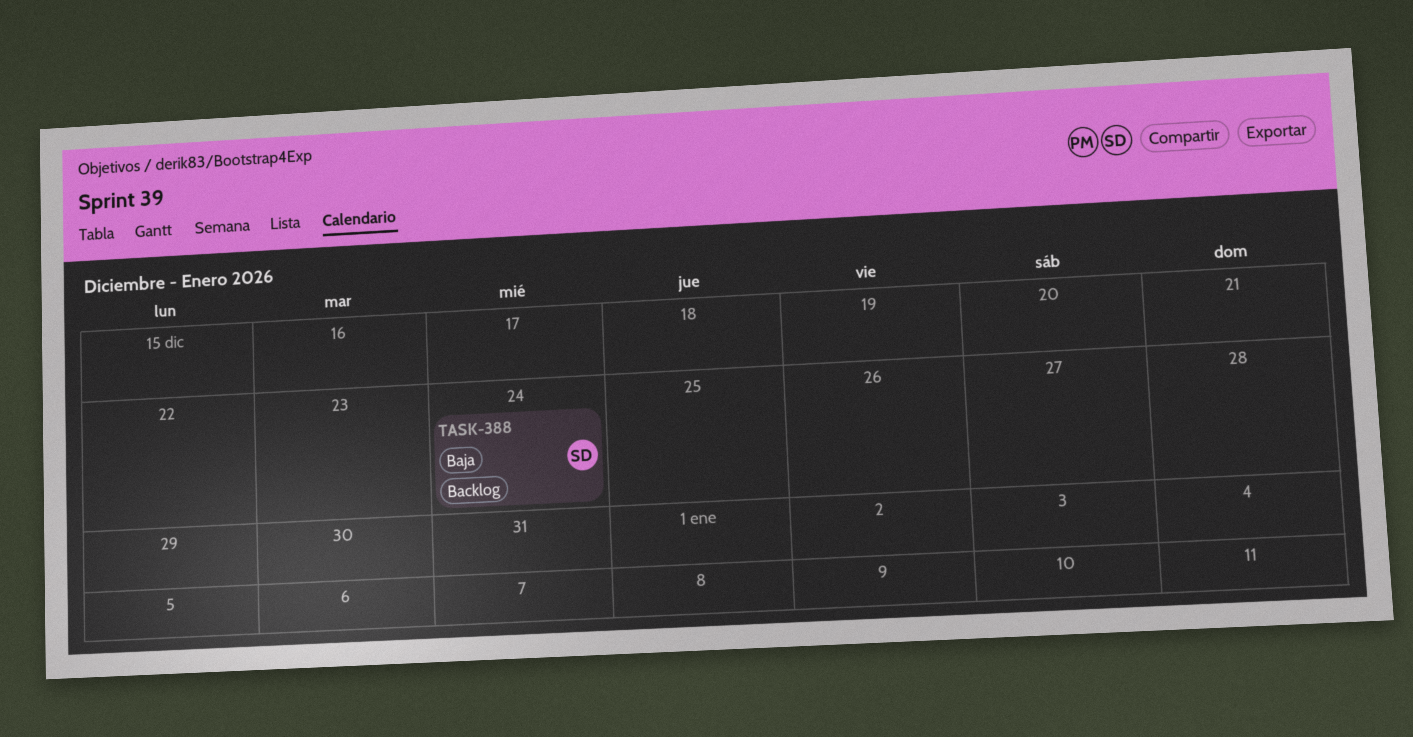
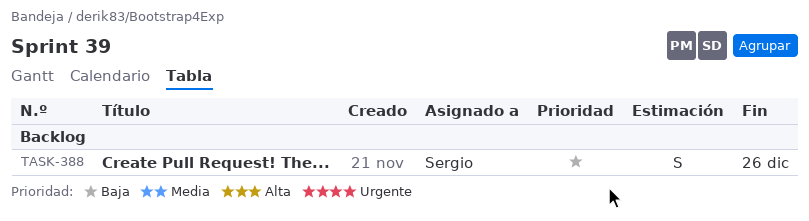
TASK-388, due: Dec 24 -> Dec 26

